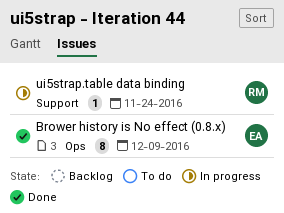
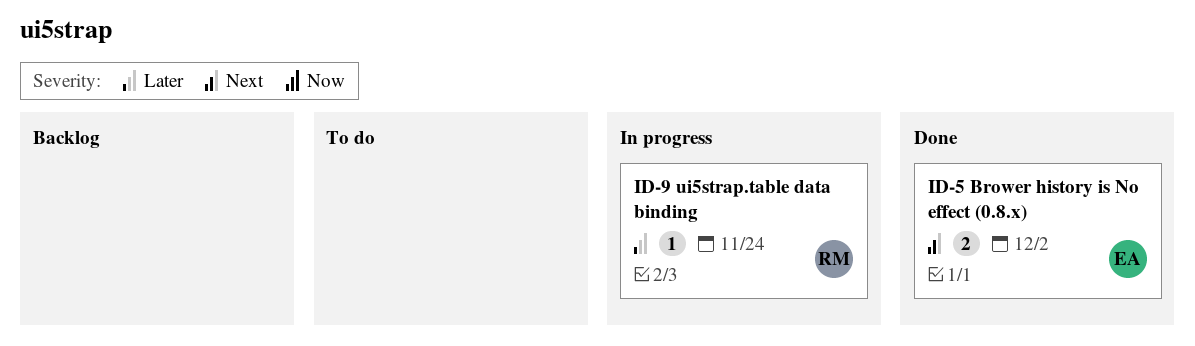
Brower history is No effect (0.8.x), estimate: 8 -> 2
Brower history is No effect (0.8.x), due: Dec 9 -> Dec 2

